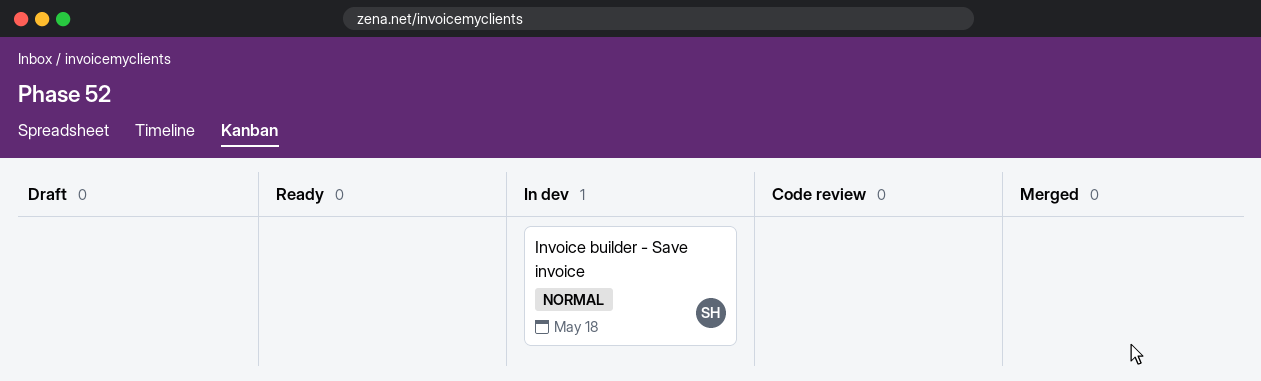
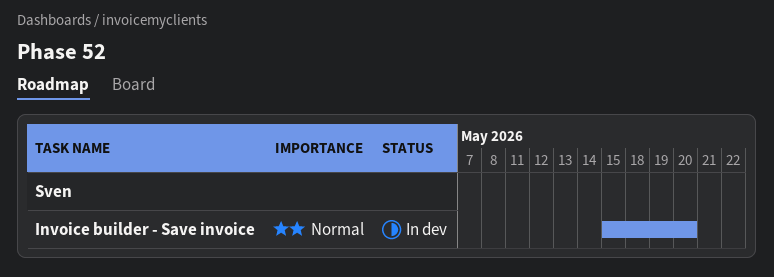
Invoice builder - Save invoice, due: May 18 -> May 20

